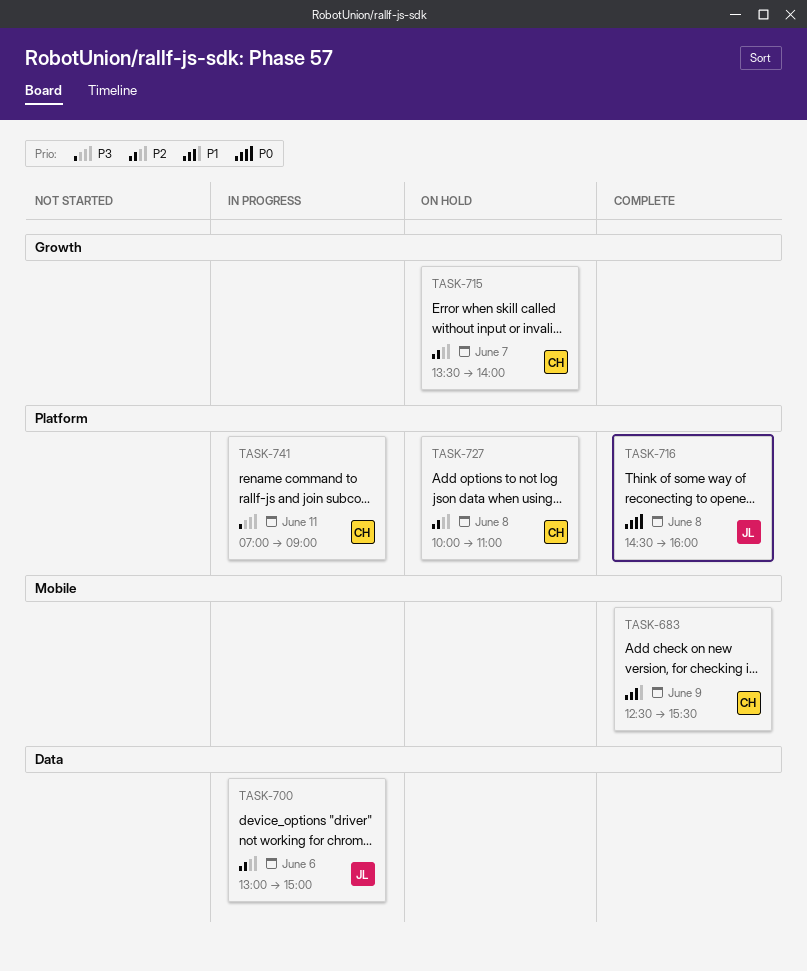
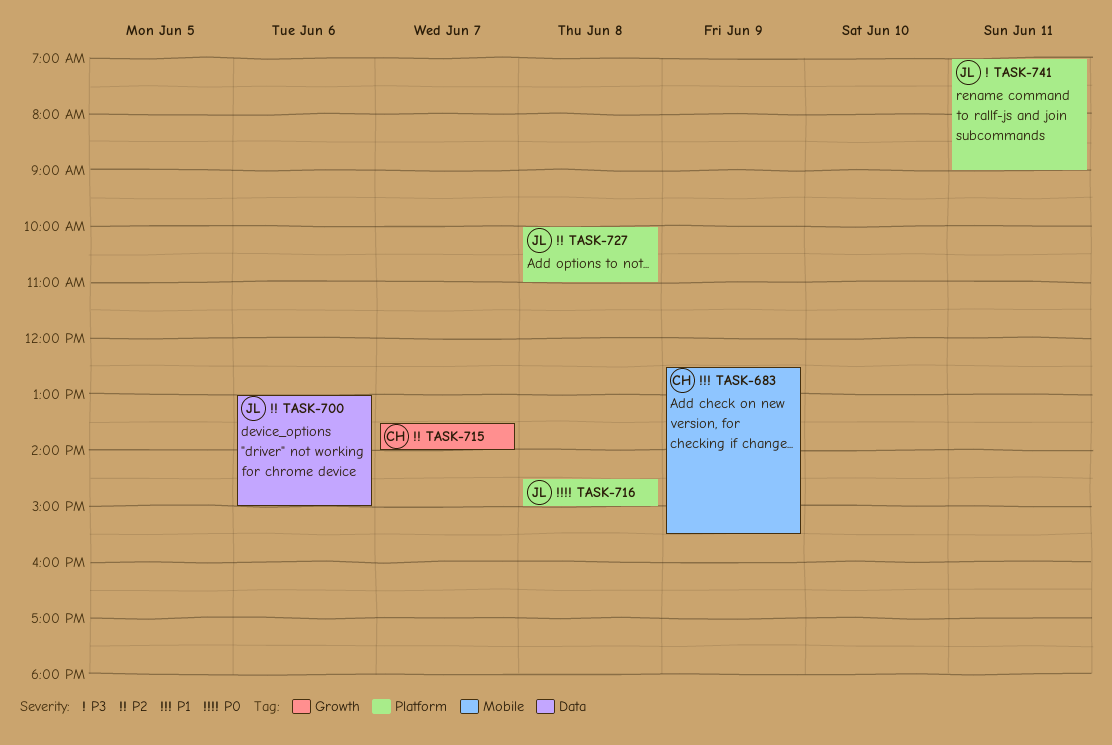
TASK-716, ends: 16:00 -> 15:00
TASK-727, owner: CH -> JL
TASK-741, owner: CH -> JL

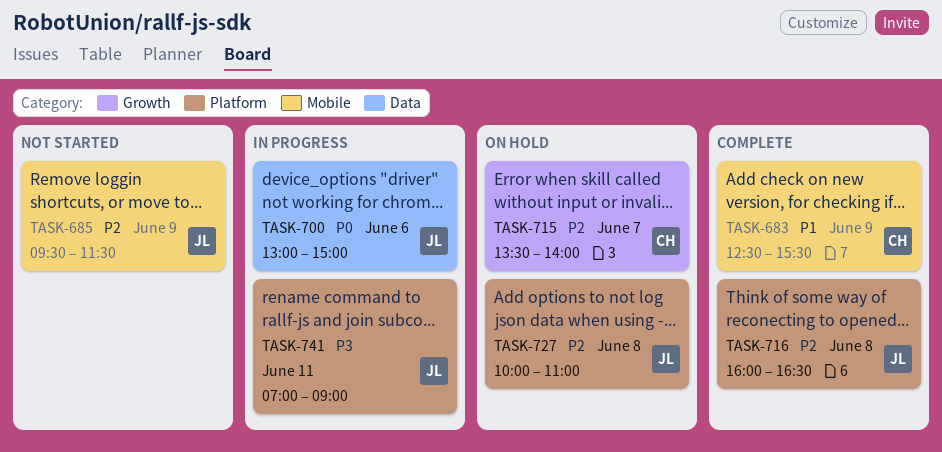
TASK-685: none -> present
TASK-700, priority: P2 -> P0
TASK-716, priority: P0 -> P2
TASK-716, begins: 14:30 -> 16:00
TASK-716, ends: 15:00 -> 16:30

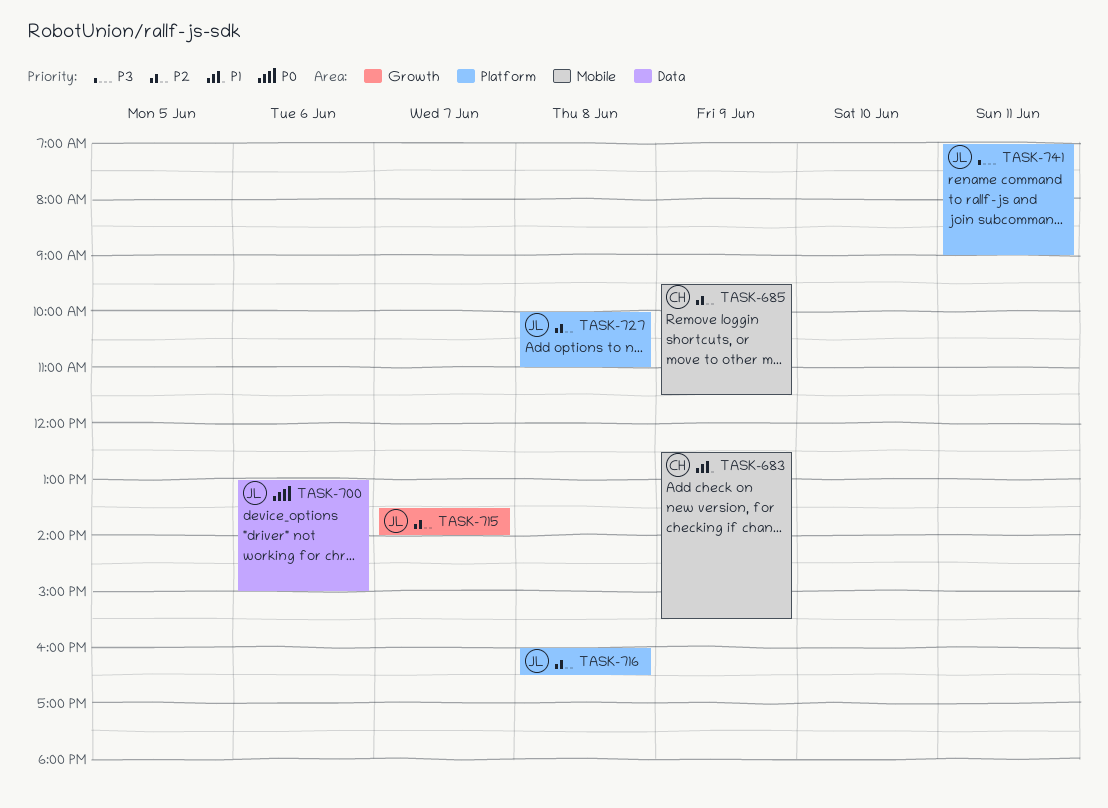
TASK-685, owner: JL -> CH
TASK-715, owner: CH -> JL

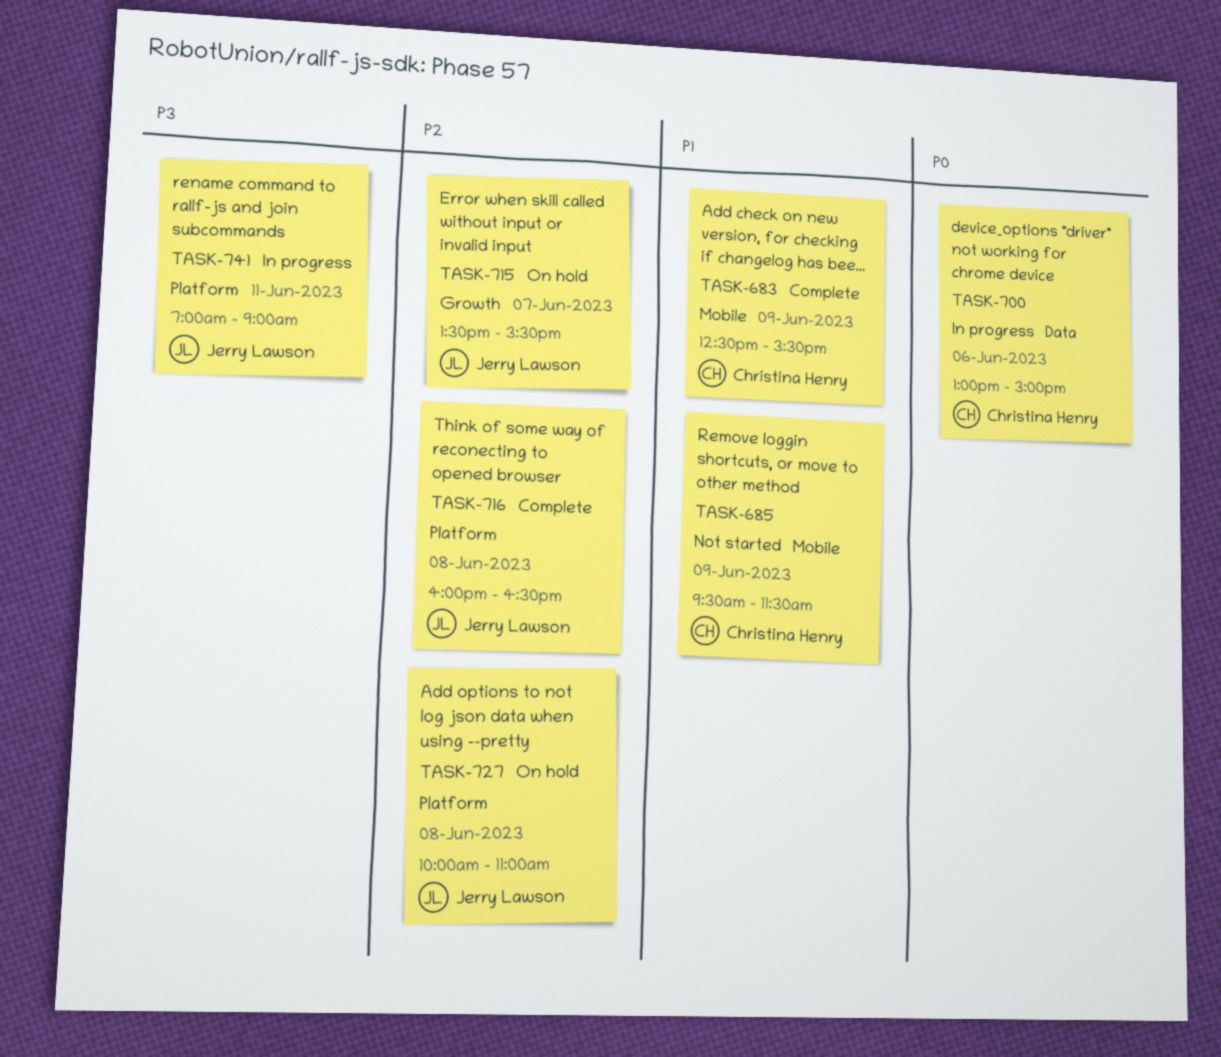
TASK-685, priority: P2 -> P1
TASK-700, owner: Jerry Lawson -> Christina Henry
TASK-715, ends: 14:00 -> 15:30

